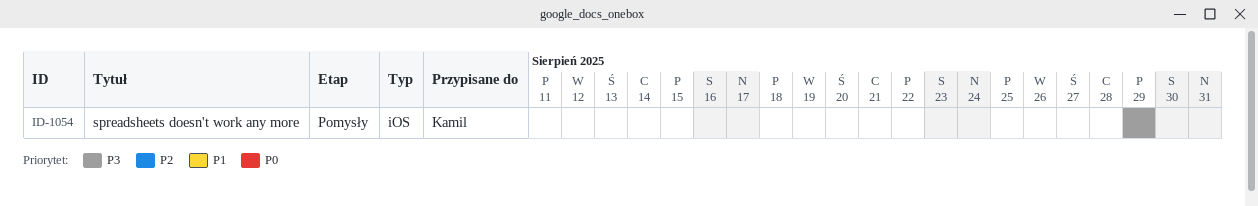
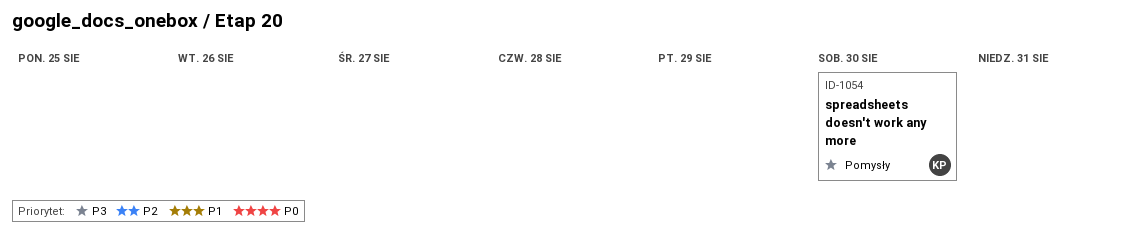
ID-1054, due: Aug 29 -> Aug 30

